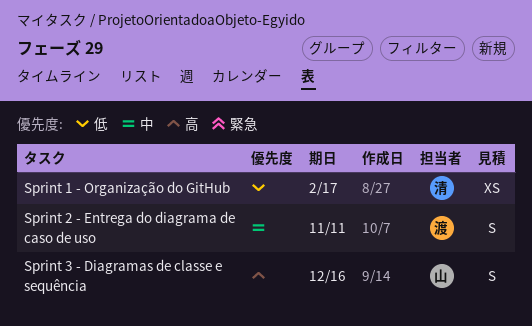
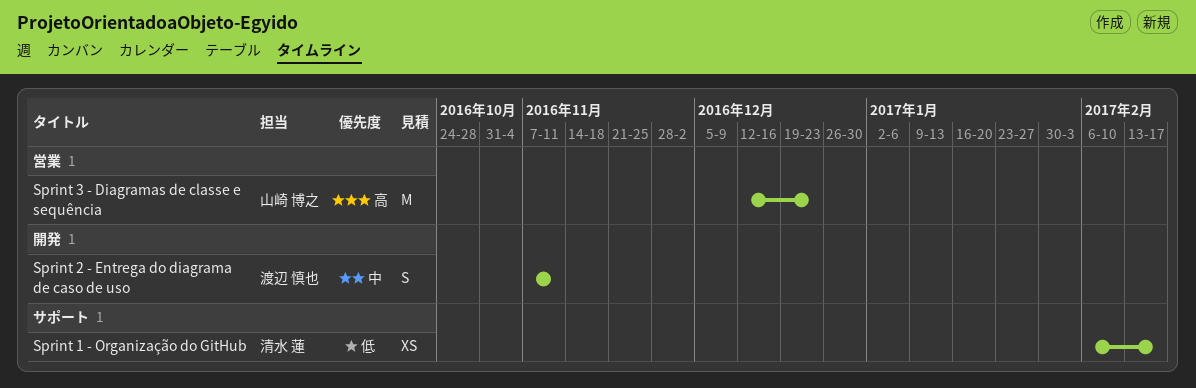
Sprint 3 - Diagramas de classe e sequência, estimate: S -> M
Sprint 3 - Diagramas de classe e sequência, due: Dec 16 -> Dec 23

